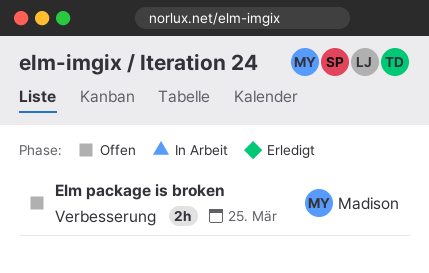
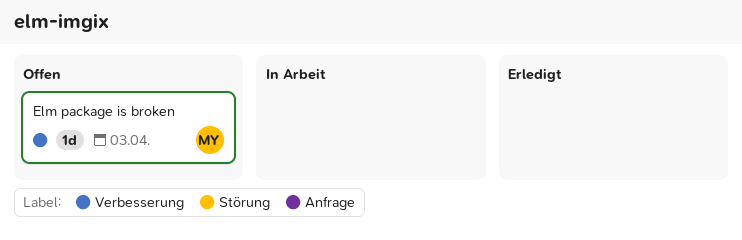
Elm package is broken, estimate: 2h -> 1d
Elm package is broken, due: Mar 25 -> Apr 3

